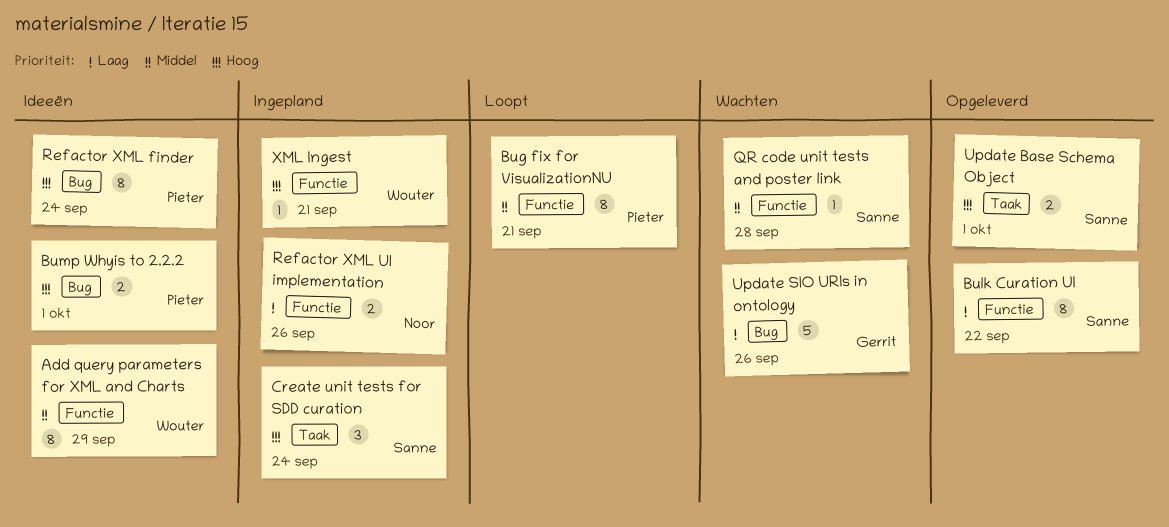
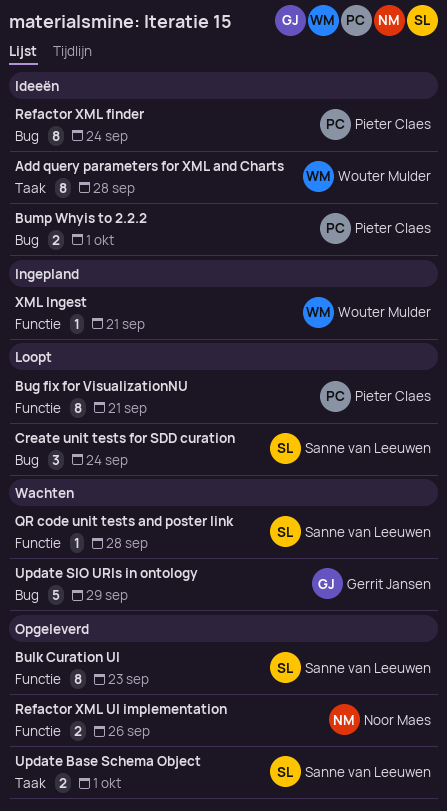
Add query parameters for XML and Charts, label: Functie -> Taak
Add query parameters for XML and Charts, due: Sep 29 -> Sep 28
Bulk Curation UI, due: Sep 22 -> Sep 23
Create unit tests for SDD curation, status: Ingepland -> Loopt
Create unit tests for SDD curation, label: Taak -> Bug
Refactor XML UI implementation, status: Ingepland -> Opgeleverd
Update SIO URIs in ontology, due: Sep 26 -> Sep 29

